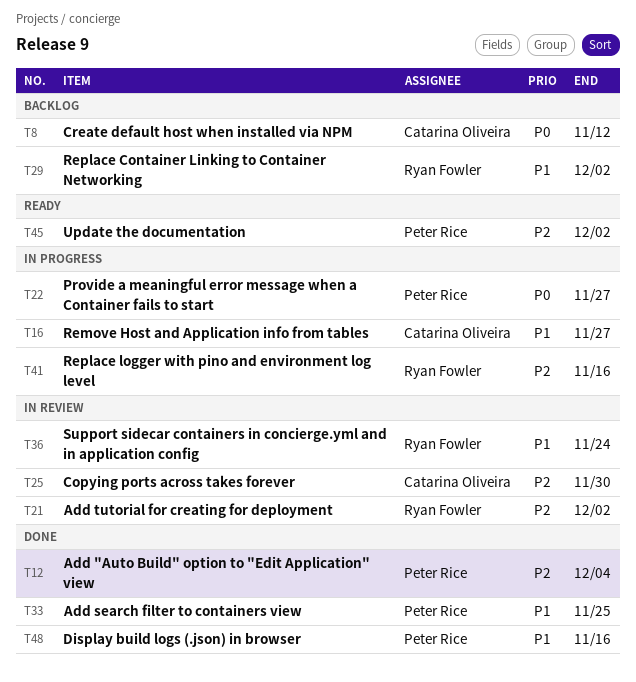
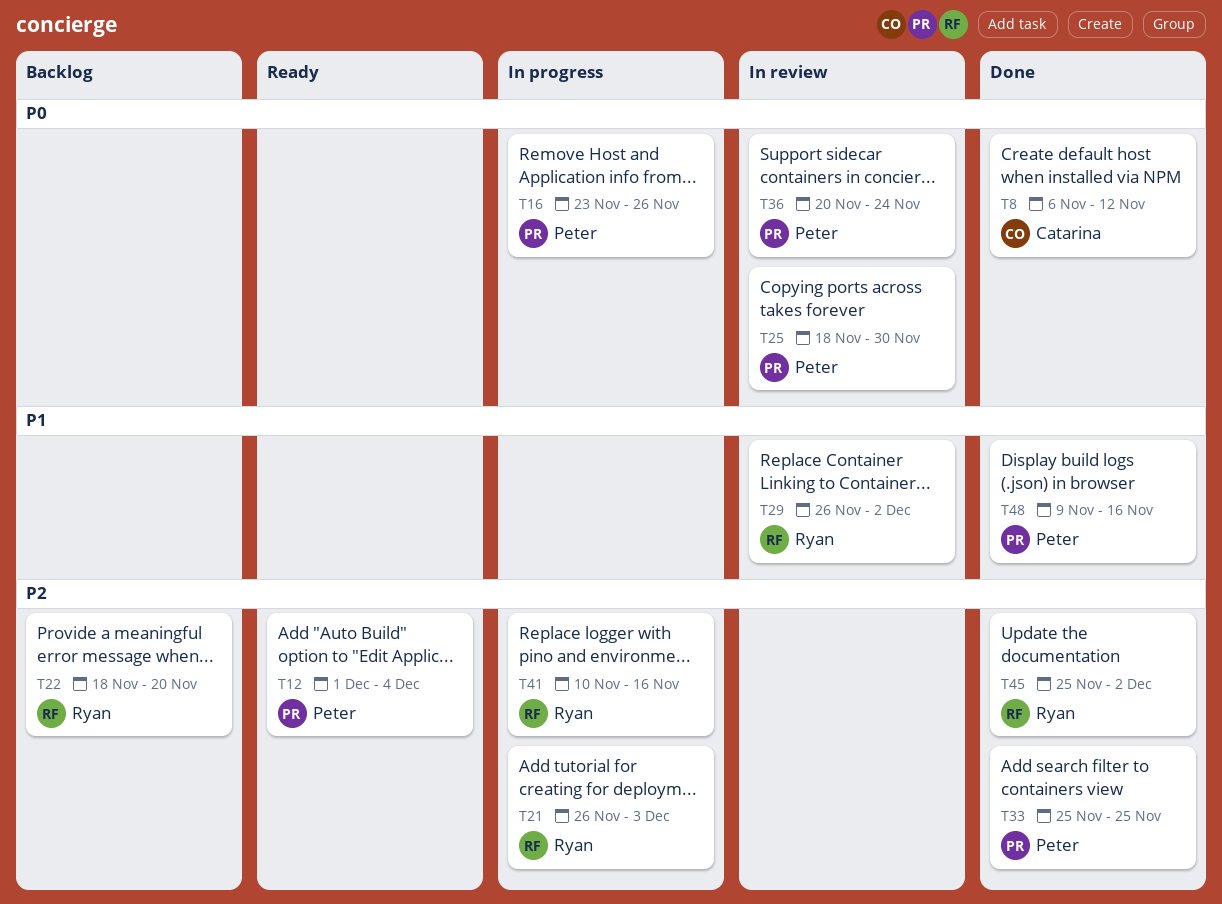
T8, status: Backlog -> Done
T12, status: Done -> Ready
T16, owner: Catarina Oliveira -> Peter Rice
T16, priority: P1 -> P0
T16, due: Nov 27 -> Nov 26
T21, status: In review -> In progress
T21, due: Dec 2 -> Dec 3
T22, status: In progress -> Backlog
T22, owner: Peter Rice -> Ryan Fowler
T22, priority: P0 -> P2
T22, due: Nov 27 -> Nov 20
T25, owner: Catarina Oliveira -> Peter Rice
T25, priority: P2 -> P0
T29, status: Backlog -> In review
T33, priority: P1 -> P2
T36, owner: Ryan Fowler -> Peter Rice
T36, priority: P1 -> P0
T45, status: Ready -> Done
T45, owner: Peter Rice -> Ryan Fowler

